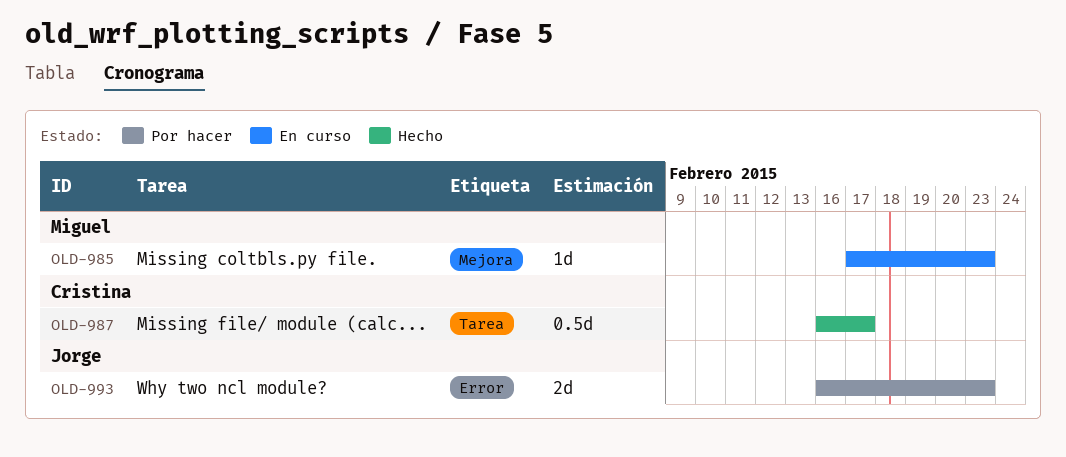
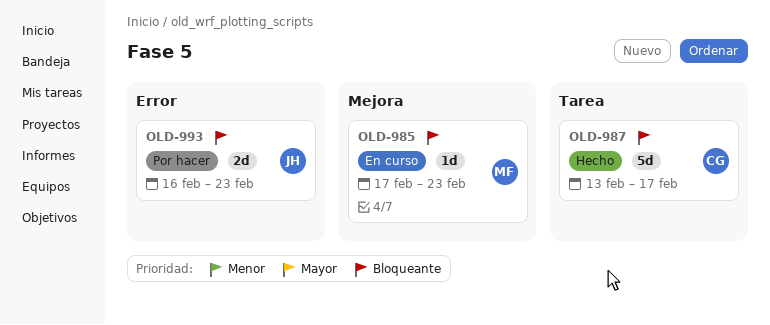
OLD-987, estimate: 0.5d -> 5d
OLD-987, start: Feb 16 -> Feb 13

